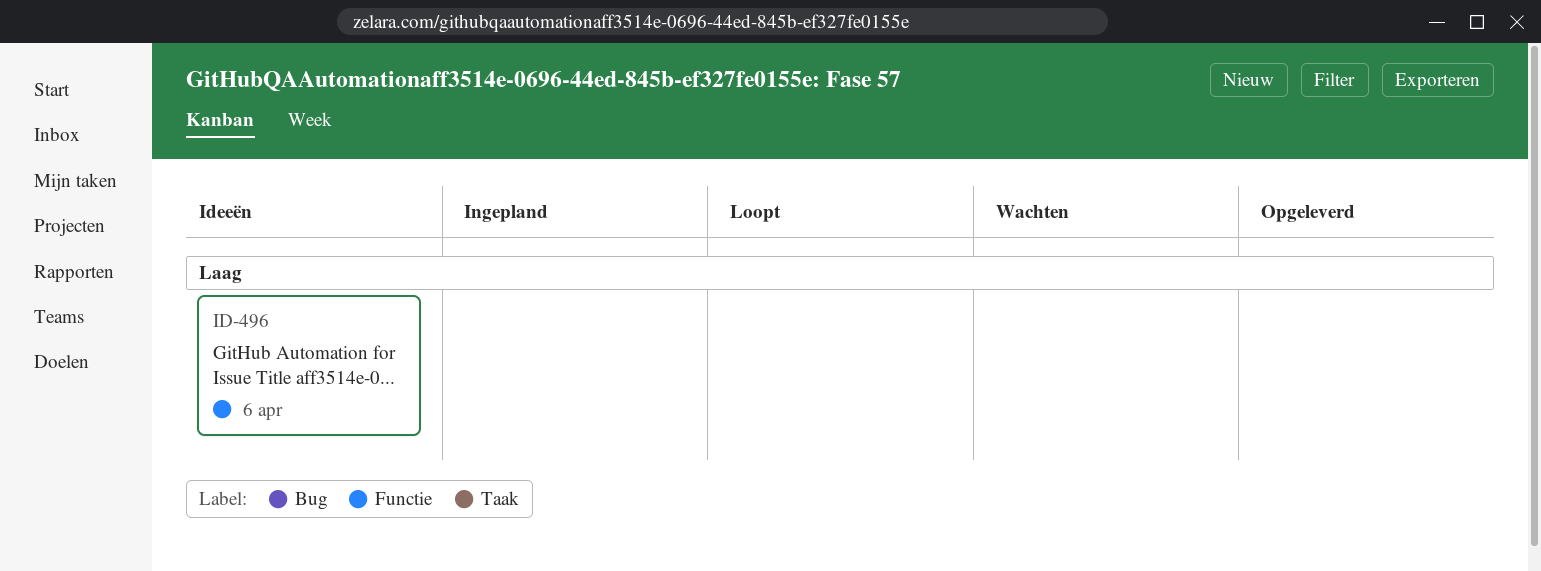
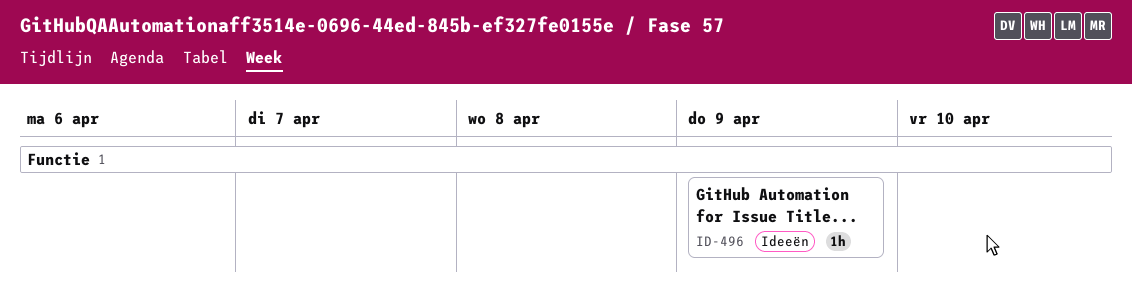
ID-496, due: Apr 6 -> Apr 9

